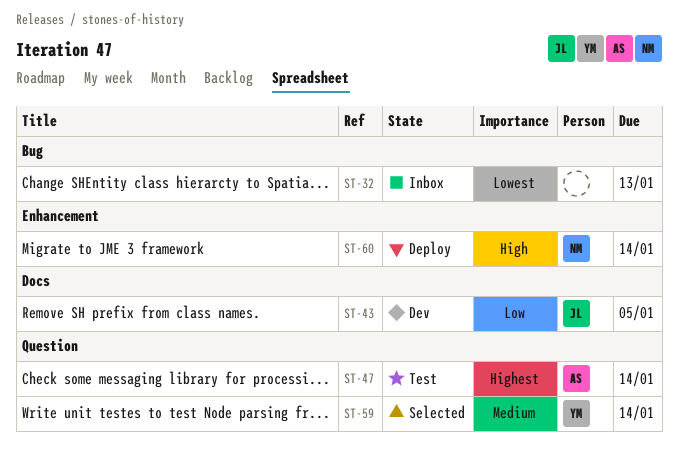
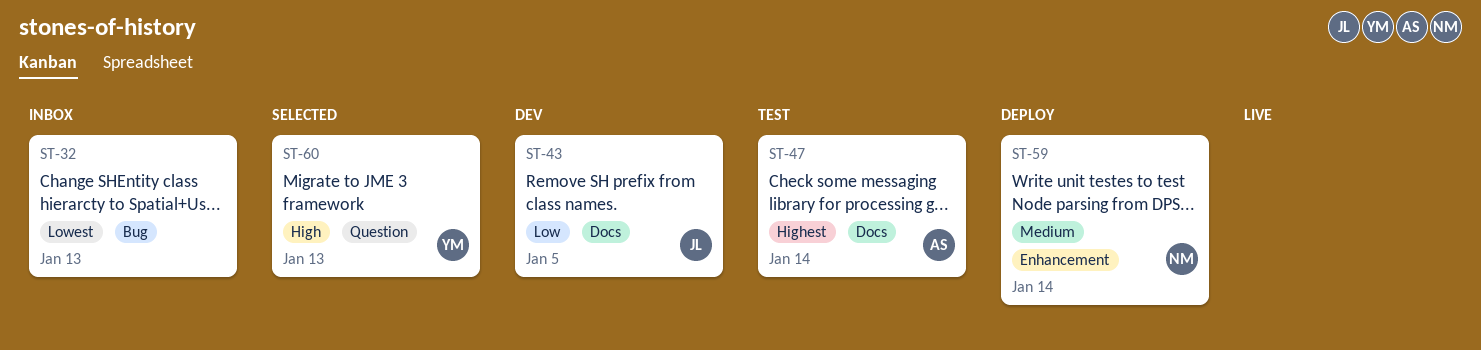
ST-47, label: Question -> Docs
ST-59, status: Selected -> Deploy
ST-59, owner: YM -> NM
ST-59, label: Question -> Enhancement
ST-60, status: Deploy -> Selected
ST-60, owner: NM -> YM
ST-60, label: Enhancement -> Question
ST-60, due: Jan 14 -> Jan 13

